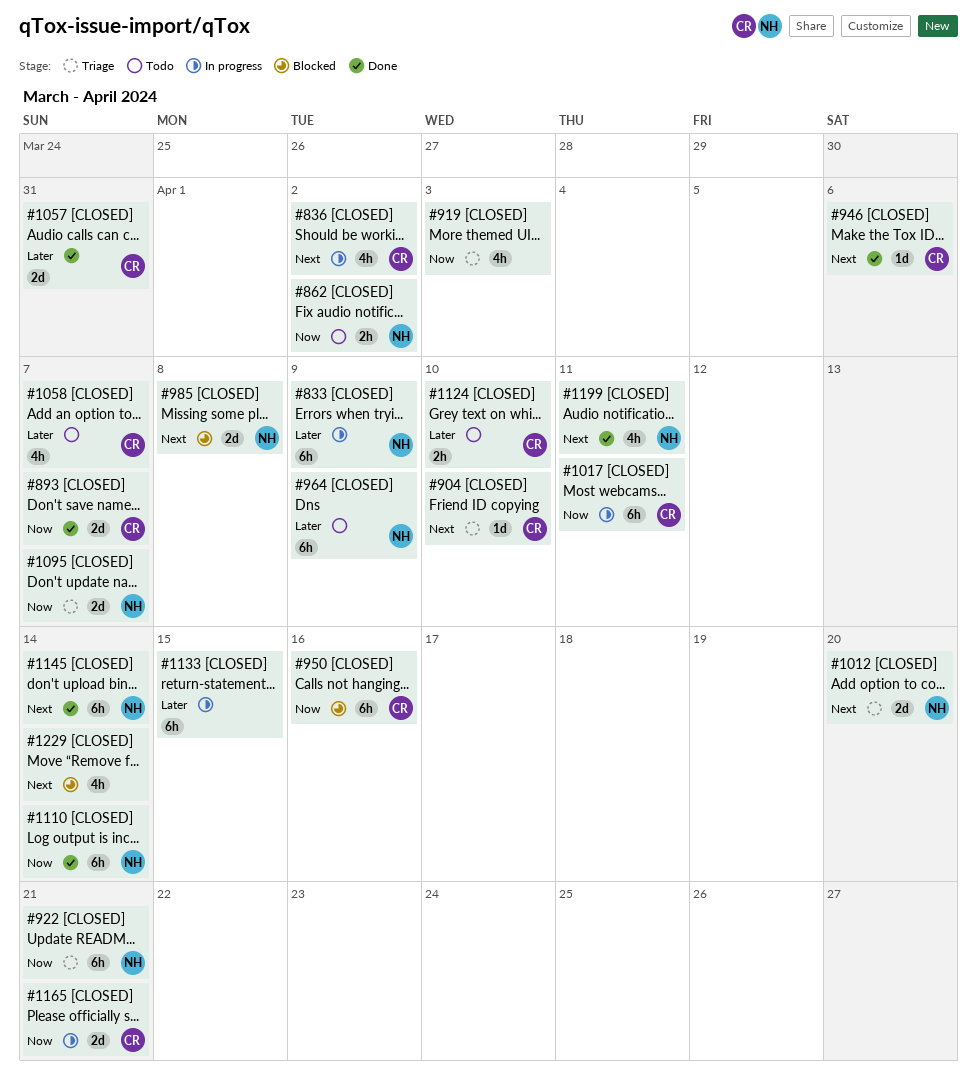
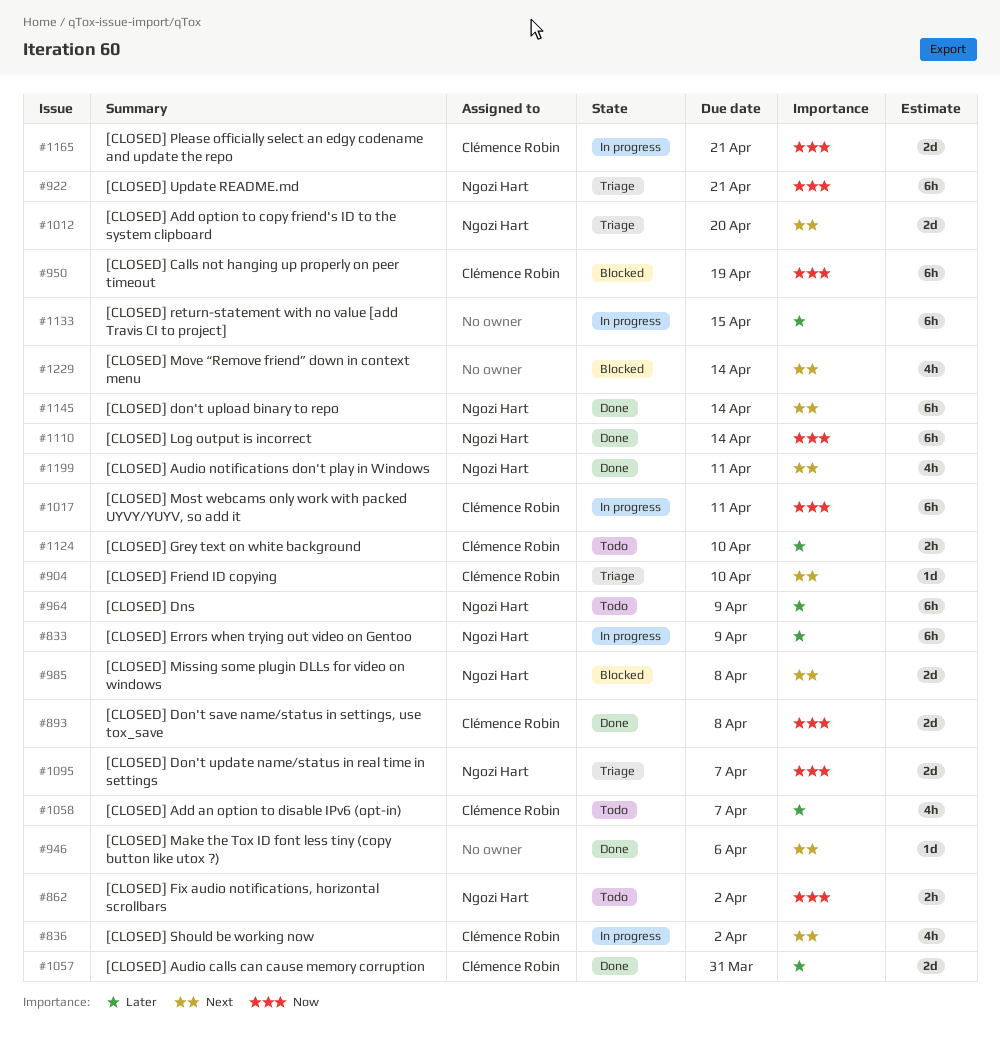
#893, due: Apr 7 -> Apr 8
#919: present -> none
#946, owner: Clémence Robin -> none
#950, due: Apr 16 -> Apr 19

